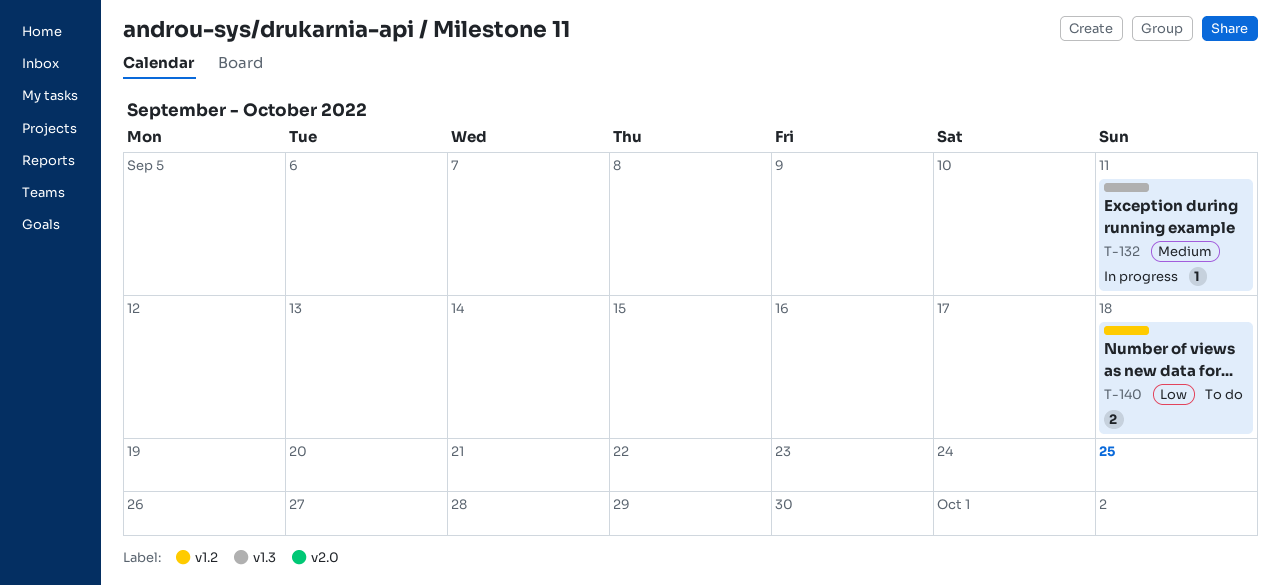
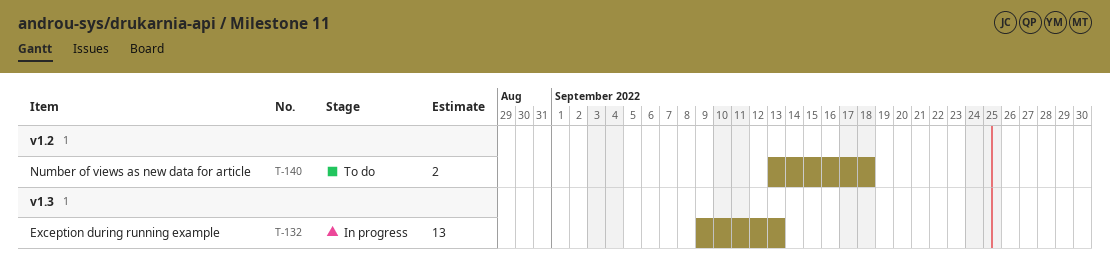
T-132, estimate: 1 -> 13
T-132, due: Sep 11 -> Sep 13

